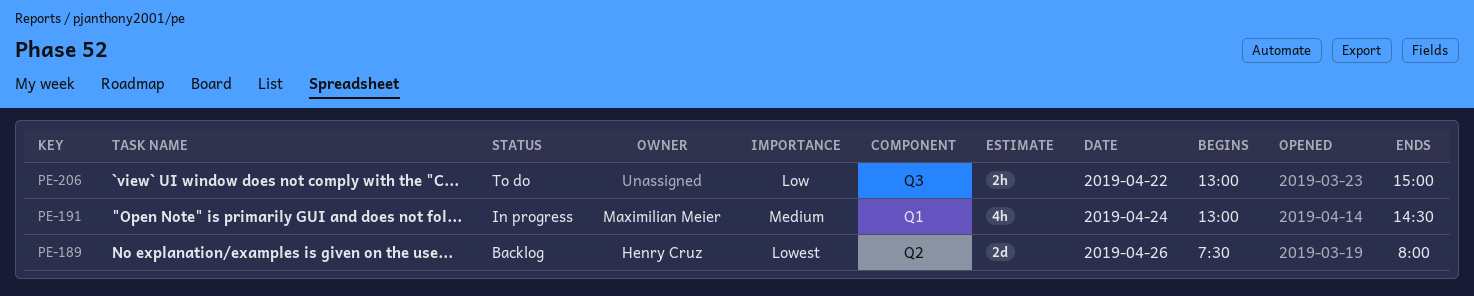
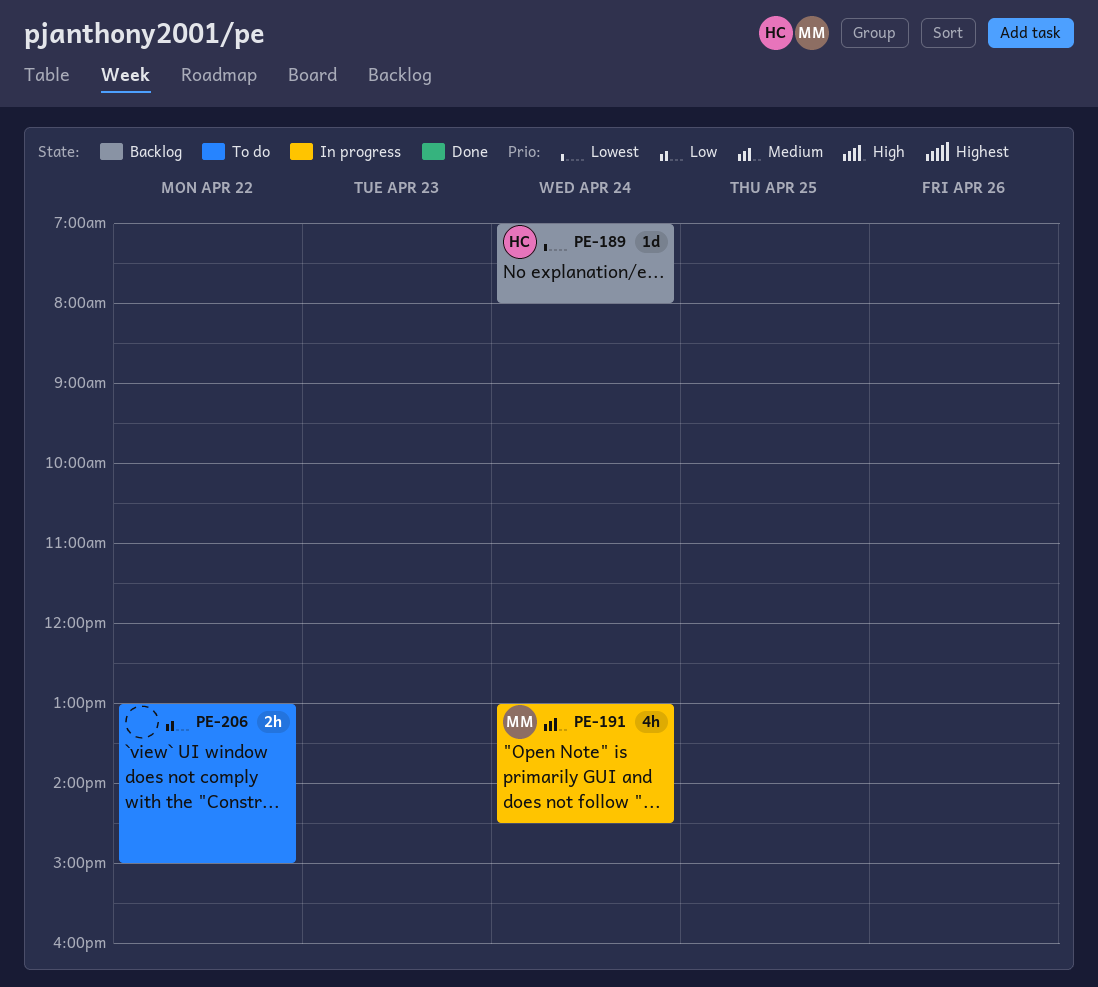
PE-189, estimate: 2d -> 1d
PE-189, day: Apr 26 -> Apr 24
PE-189, begins: 07:30 -> 07:00

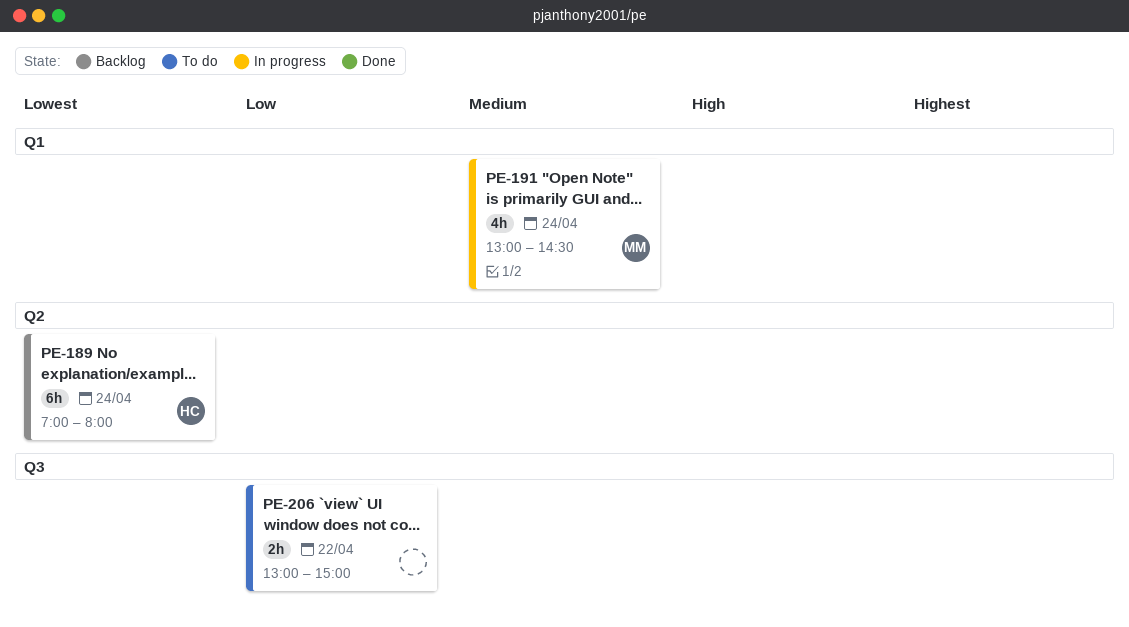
PE-189, estimate: 1d -> 6h

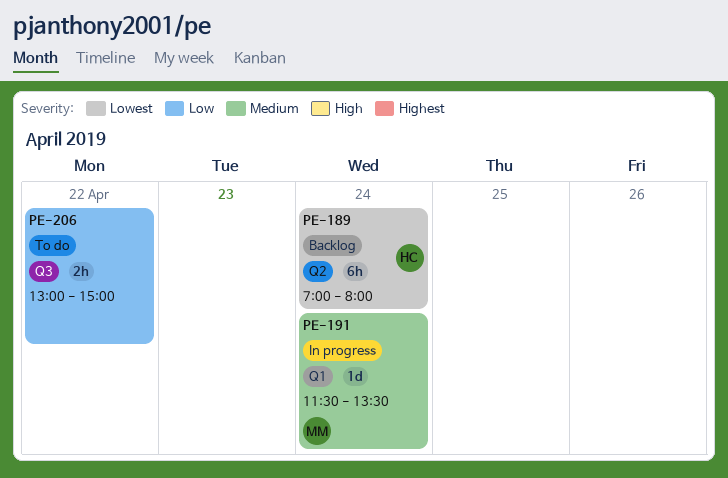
PE-191, estimate: 4h -> 1d
PE-191, begins: 13:00 -> 11:30
PE-191, ends: 14:30 -> 13:30

